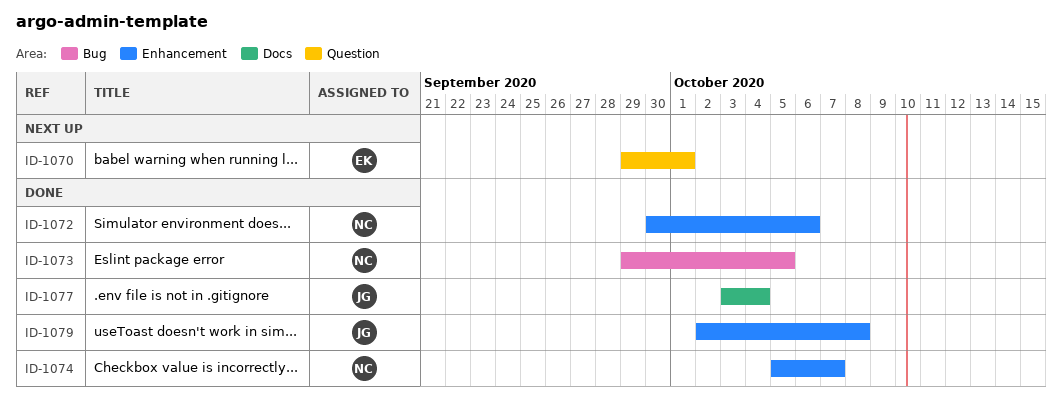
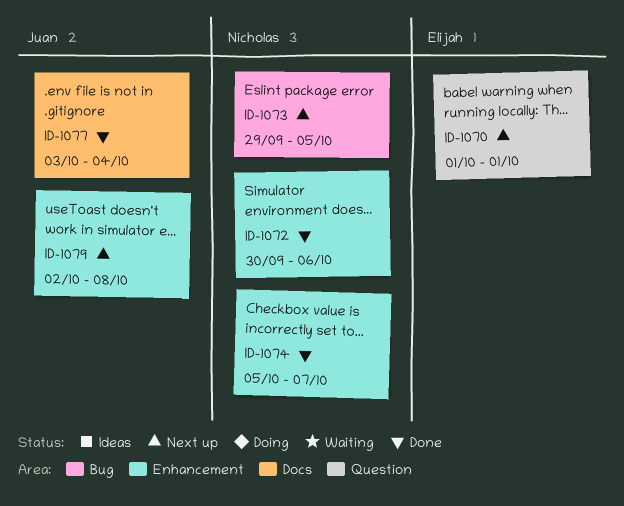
ID-1070, start: Sep 29 -> Oct 1
ID-1073, status: Done -> Next up
ID-1079, status: Done -> Next up

